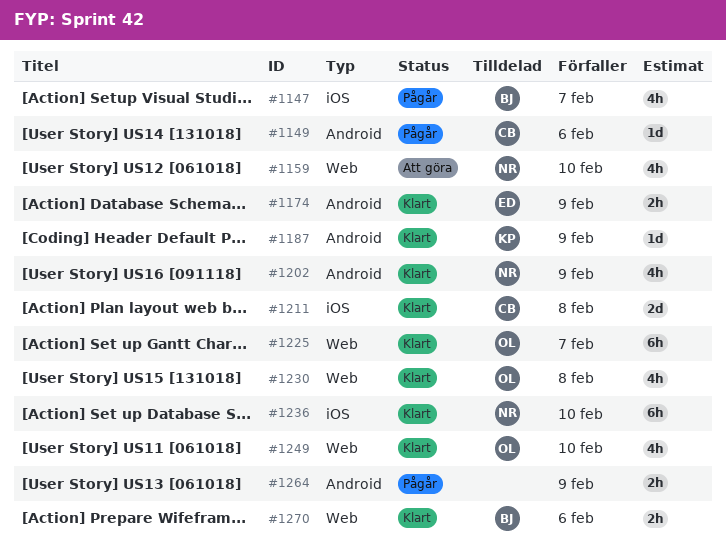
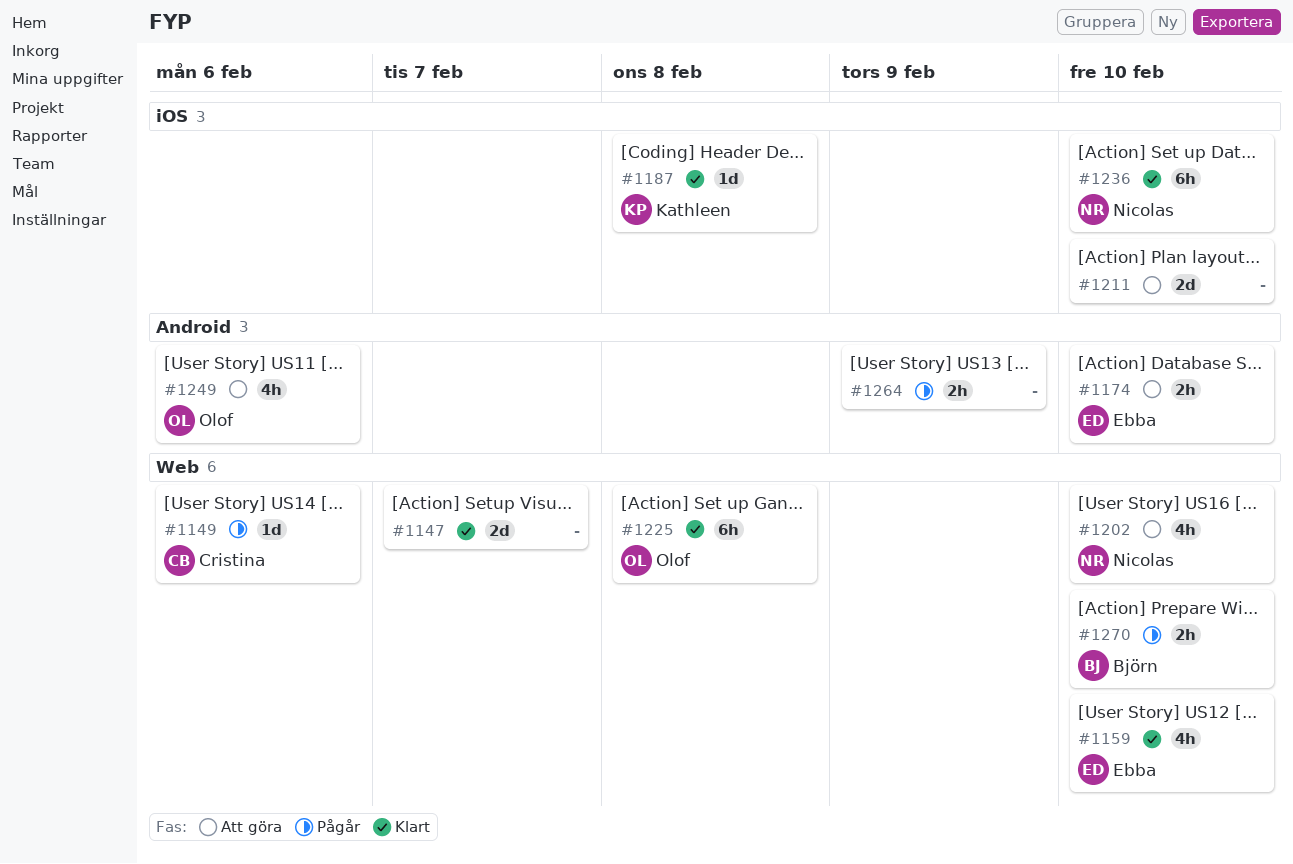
#1147, status: Pågår -> Klart
#1147, owner: Björn -> none
#1147, label: iOS -> Web
#1147, estimate: 4h -> 2d
#1149, label: Android -> Web
#1159, status: Att göra -> Klart
#1159, owner: Nicolas -> Ebba
#1174, status: Klart -> Att göra
#1174, due: Feb 9 -> Feb 10
#1187, label: Android -> iOS
#1187, due: Feb 9 -> Feb 8
#1202, status: Klart -> Att göra
#1202, label: Android -> Web
#1202, due: Feb 9 -> Feb 10
#1211, status: Klart -> Att göra
#1211, owner: Cristina -> none
#1211, due: Feb 8 -> Feb 10
#1225, due: Feb 7 -> Feb 8
#1230: present -> none
#1249, status: Klart -> Att göra
#1249, label: Web -> Android
#1249, due: Feb 10 -> Feb 6
#1270, status: Klart -> Pågår
#1270, due: Feb 6 -> Feb 10

